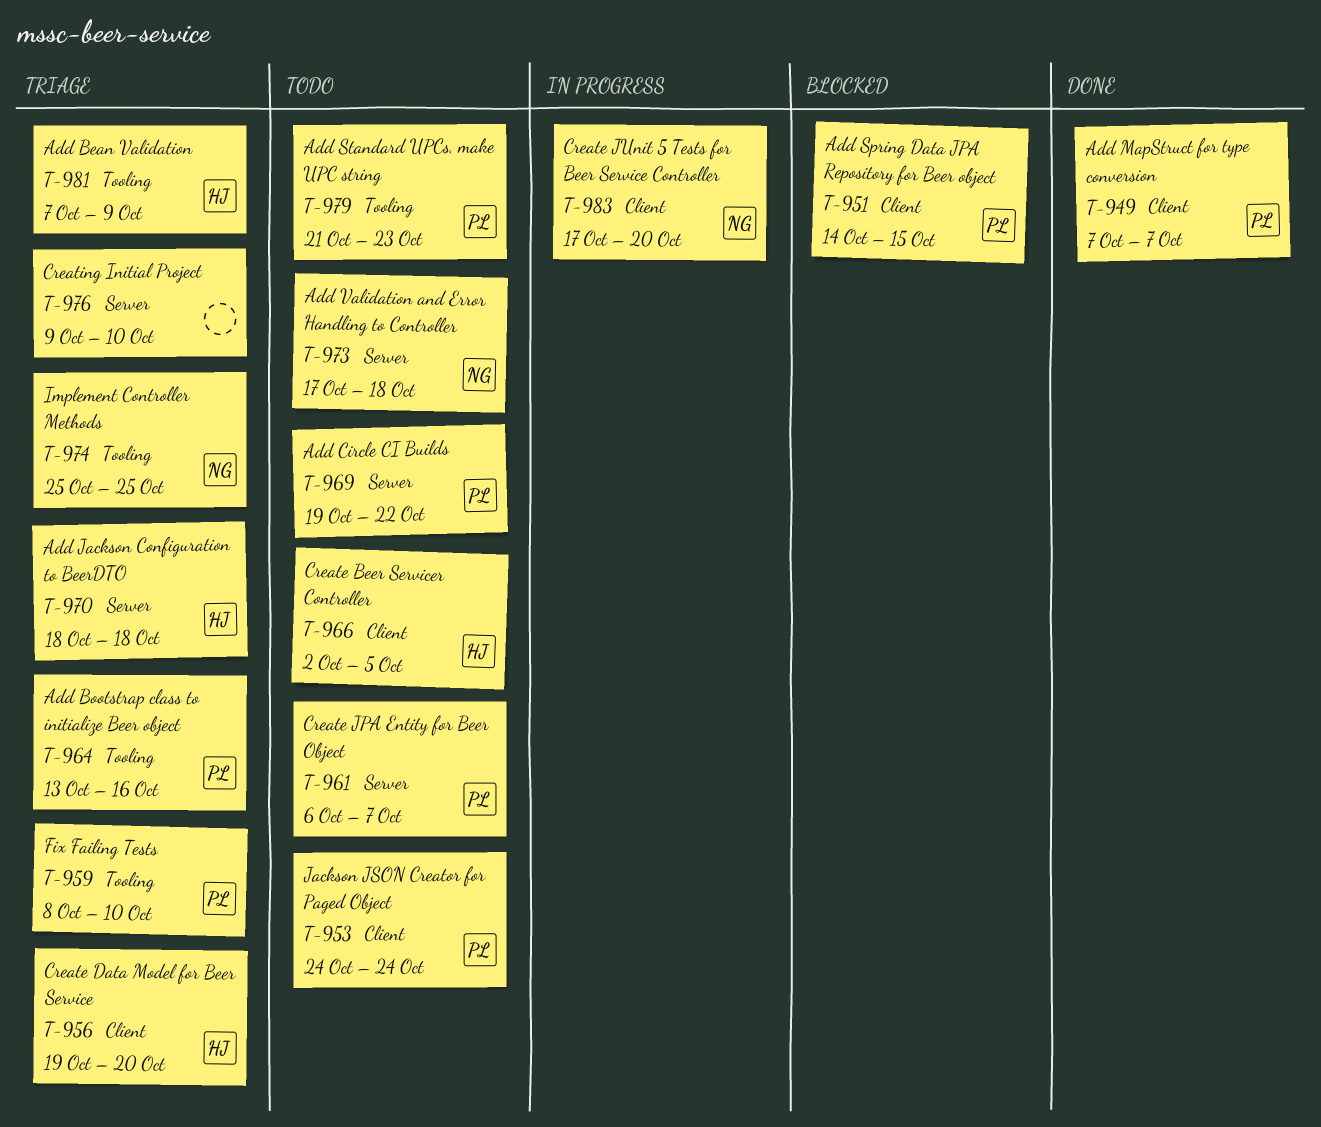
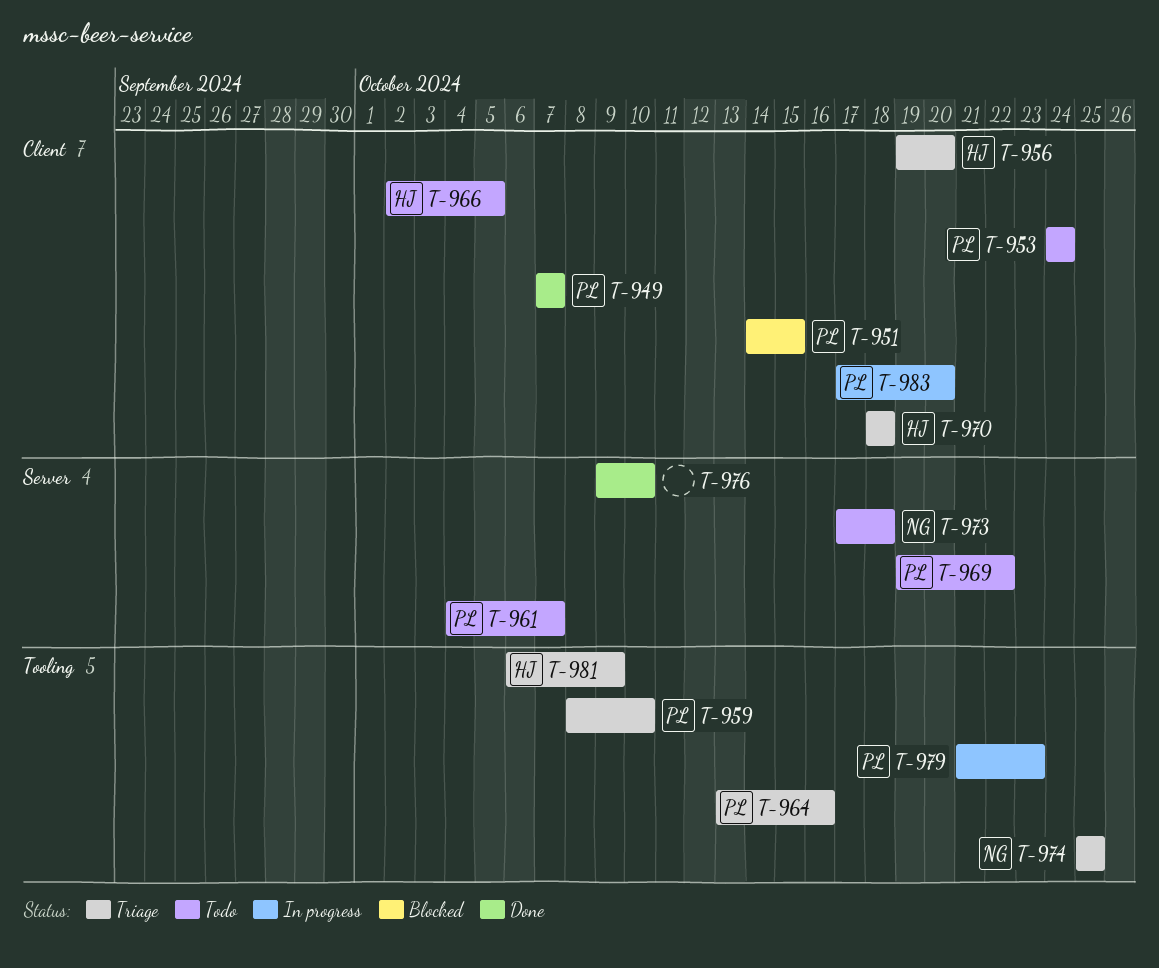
T-961, start: Oct 6 -> Oct 4
T-970, label: Server -> Client
T-976, status: Triage -> Done
T-979, status: Todo -> In progress
T-981, start: Oct 7 -> Oct 6
T-983, owner: NG -> PL

